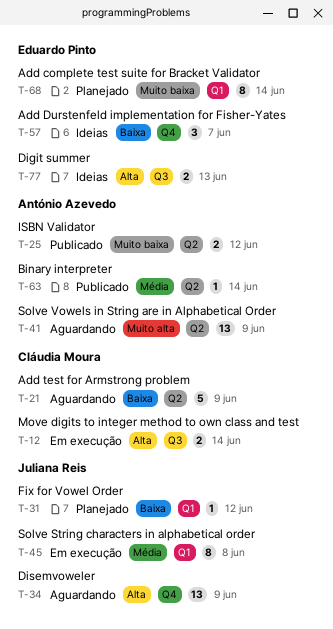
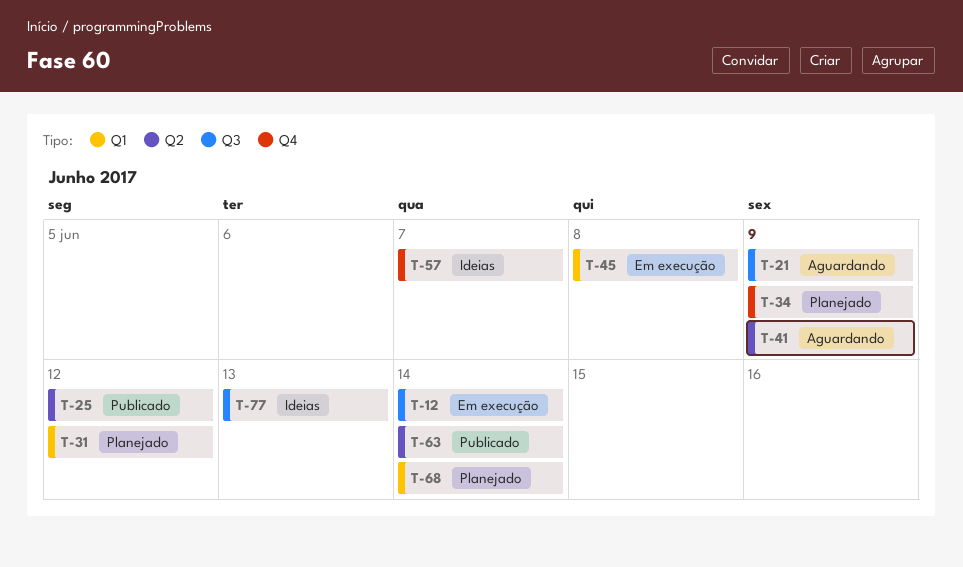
T-21, label: Q2 -> Q3
T-34, status: Aguardando -> Planejado

